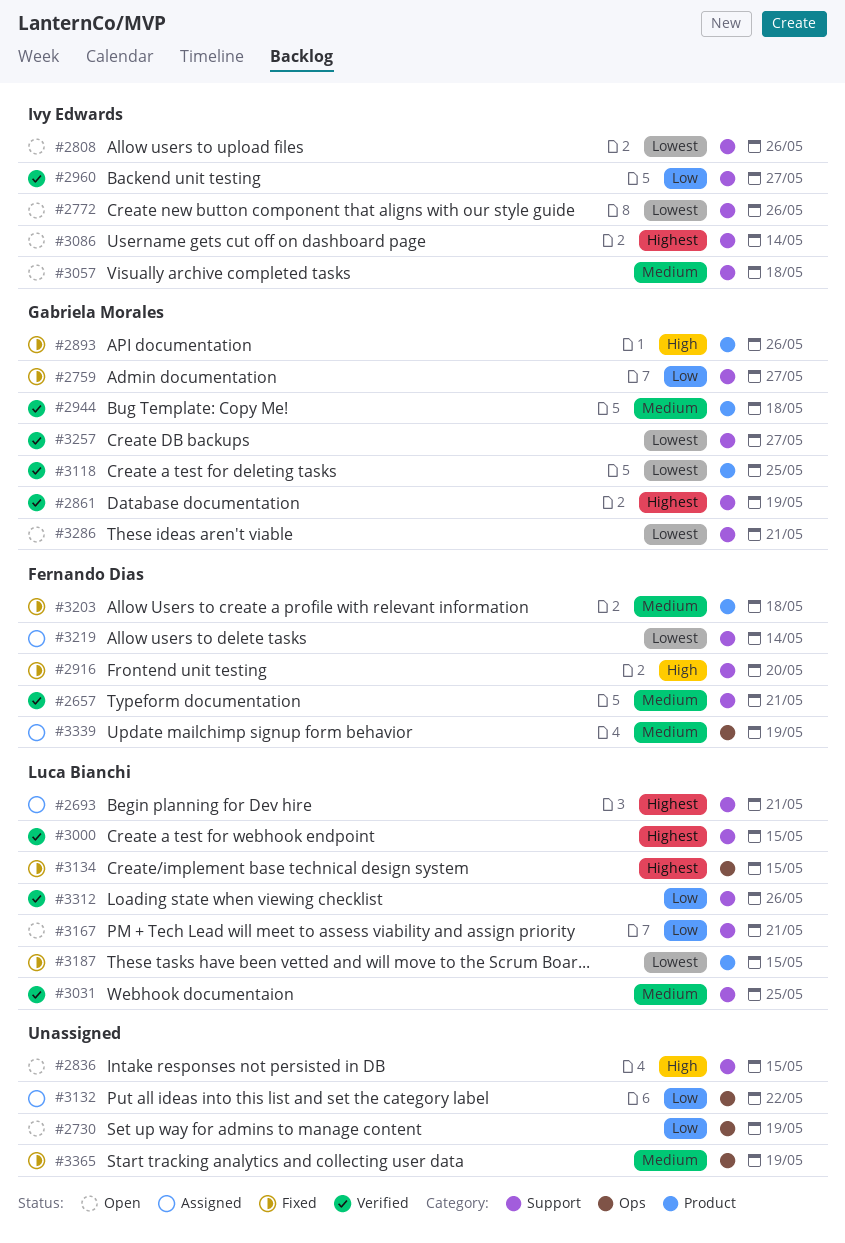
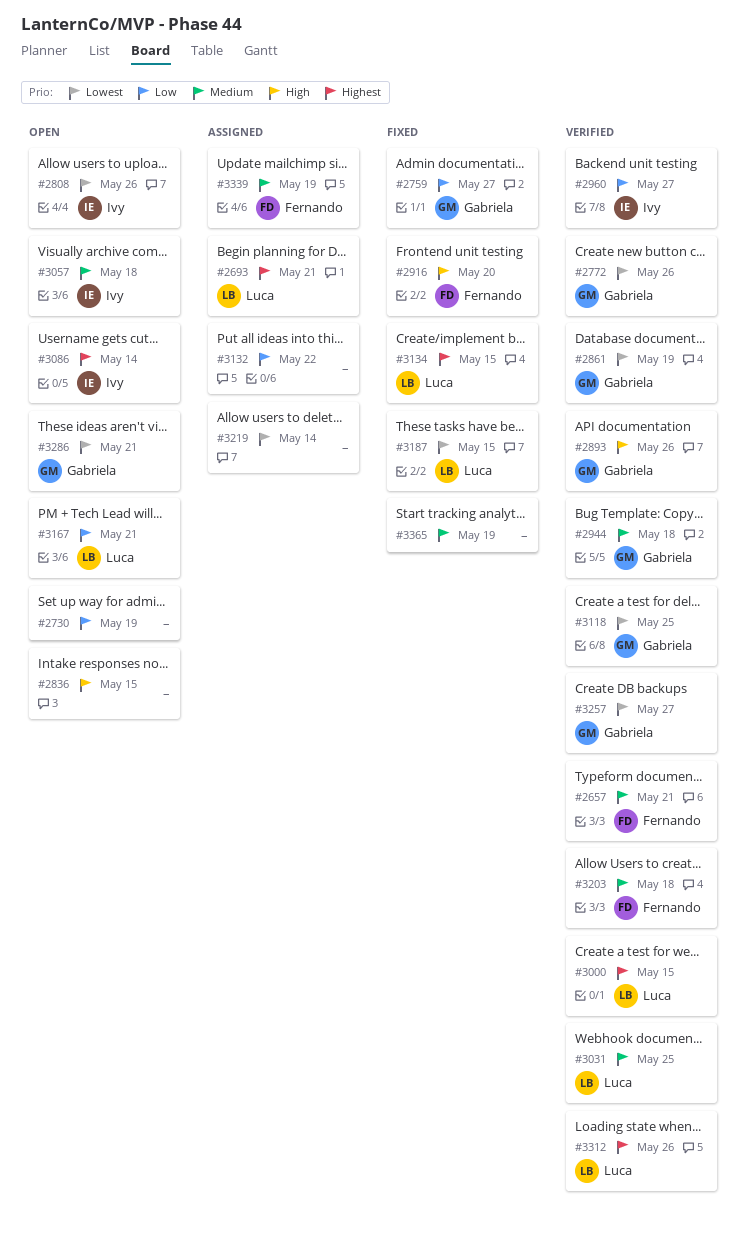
#2772, status: Open -> Verified
#2772, owner: Ivy Edwards -> Gabriela Morales
#2861, priority: Highest -> Lowest
#2893, status: Fixed -> Verified
#3203, status: Fixed -> Verified
#3219, owner: Fernando Dias -> none
#3312, priority: Low -> Highest

